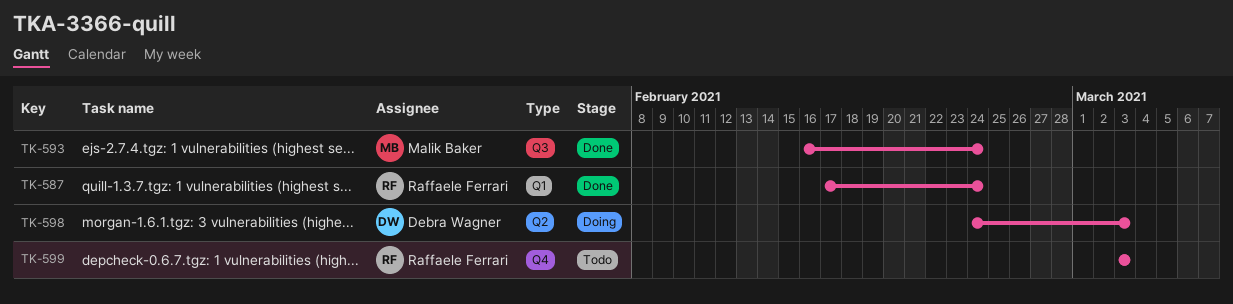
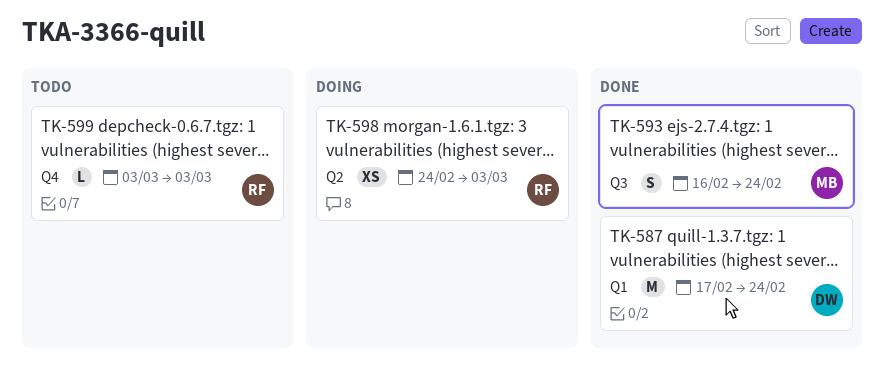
TK-587, owner: Raffaele Ferrari -> Debra Wagner
TK-598, owner: Debra Wagner -> Raffaele Ferrari

